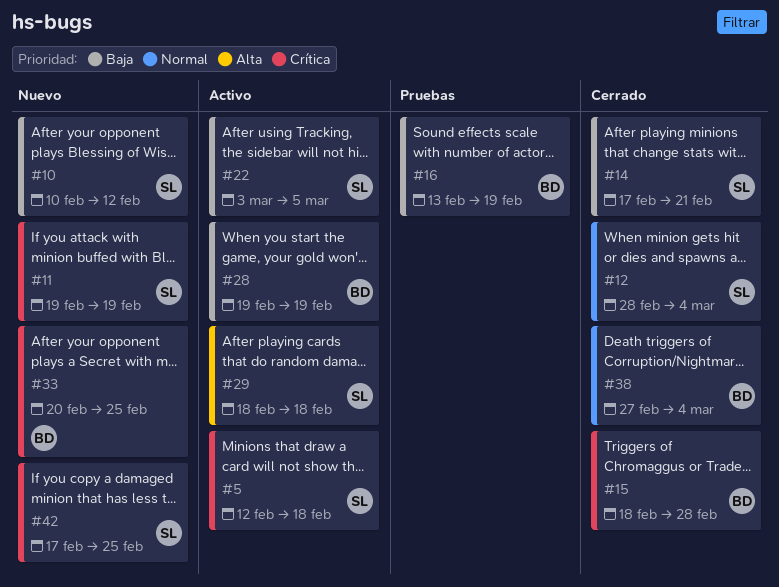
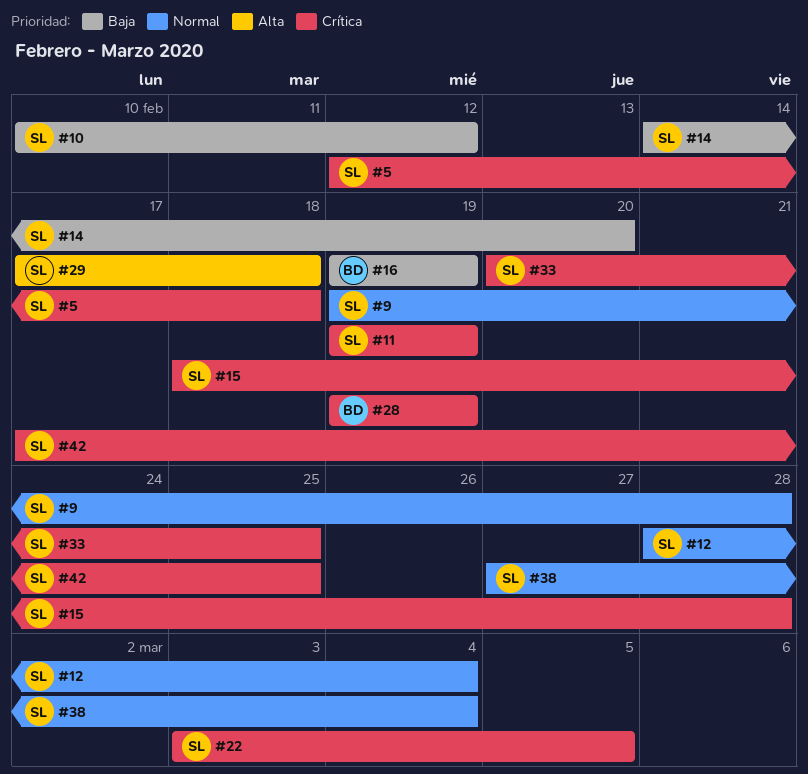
#9: none -> present
#14, start: Feb 17 -> Feb 14
#14, due: Feb 21 -> Feb 20
#15, owner: BD -> SL
#16, start: Feb 13 -> Feb 19
#22, priority: Baja -> Crítica
#28, priority: Baja -> Crítica
#29, start: Feb 18 -> Feb 17
#33, owner: BD -> SL
#38, owner: BD -> SL

